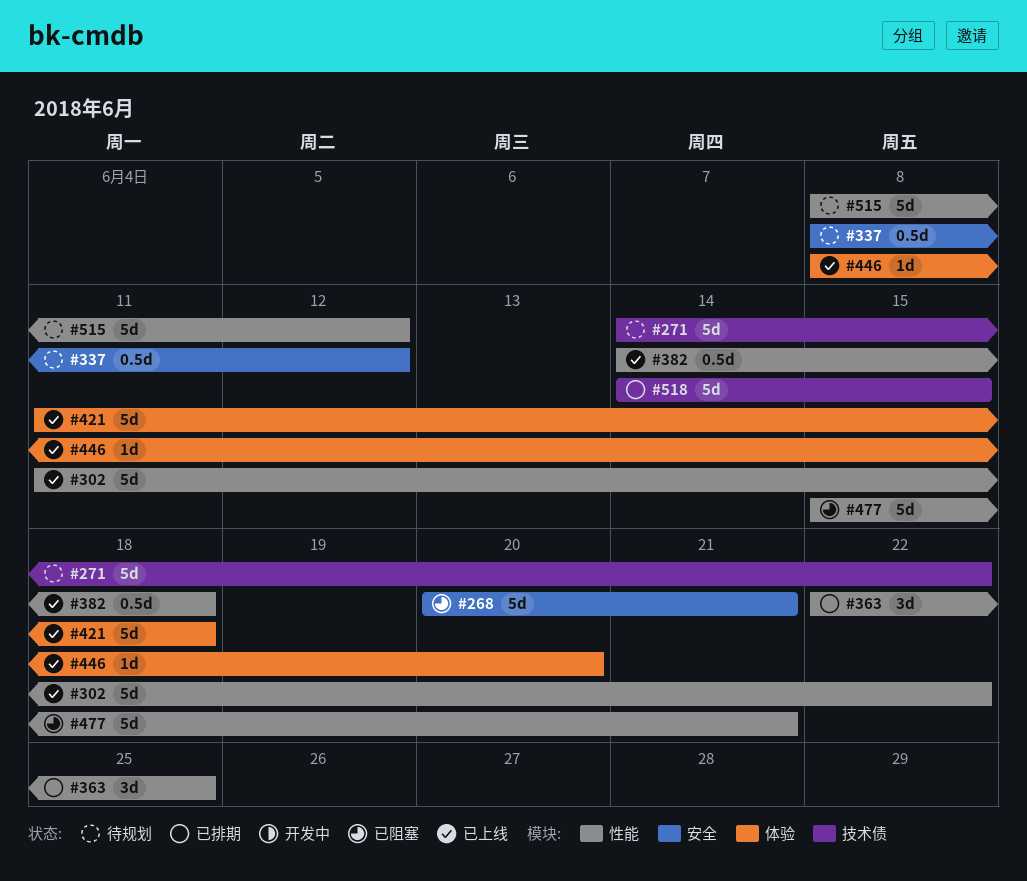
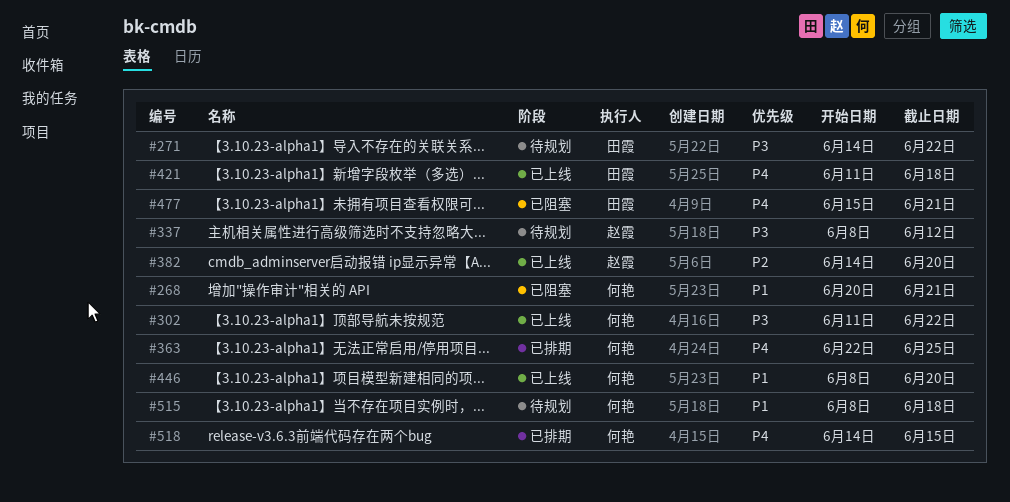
#382, due: Jun 18 -> Jun 20
#515, due: Jun 12 -> Jun 18

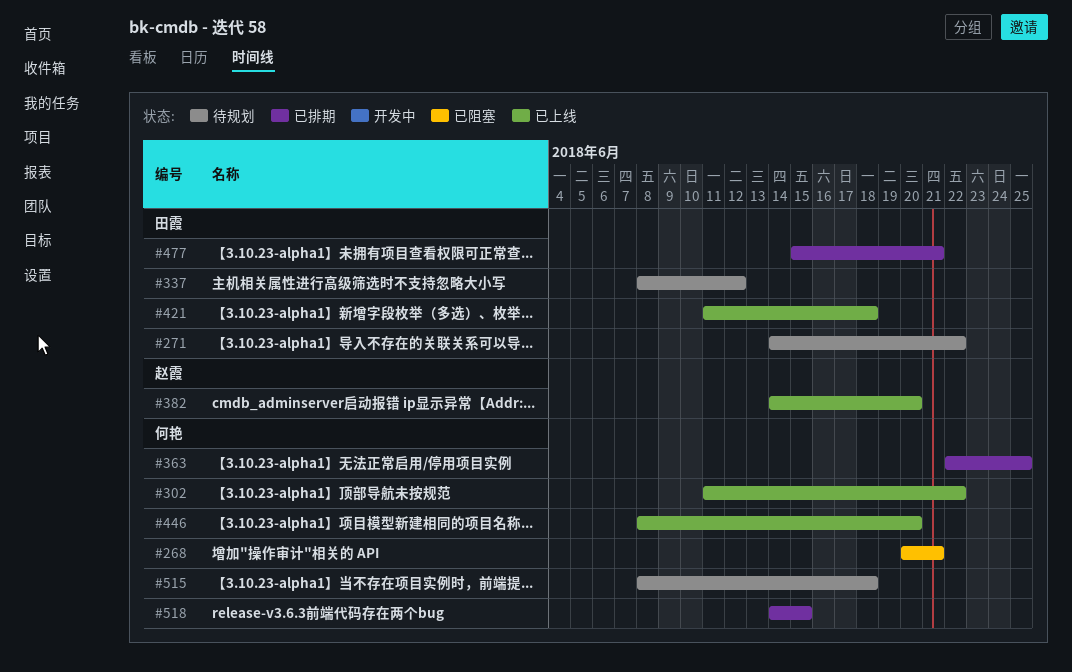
#337, owner: 赵霞 -> 田霞
#477, status: 已阻塞 -> 已排期

